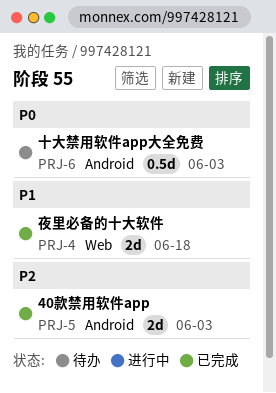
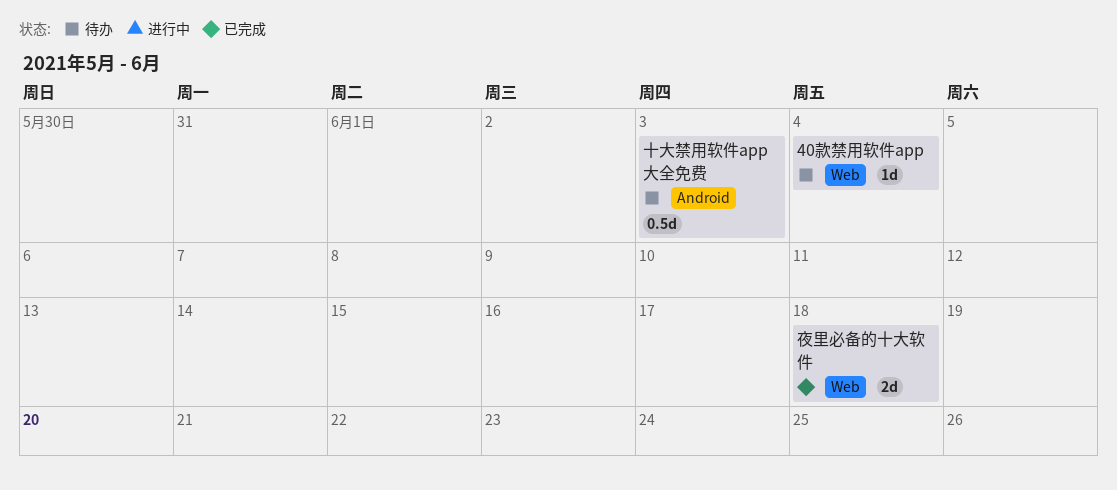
40款禁用软件app, status: 已完成 -> 待办
40款禁用软件app, label: Android -> Web
40款禁用软件app, estimate: 2d -> 1d
40款禁用软件app, due: Jun 3 -> Jun 4

